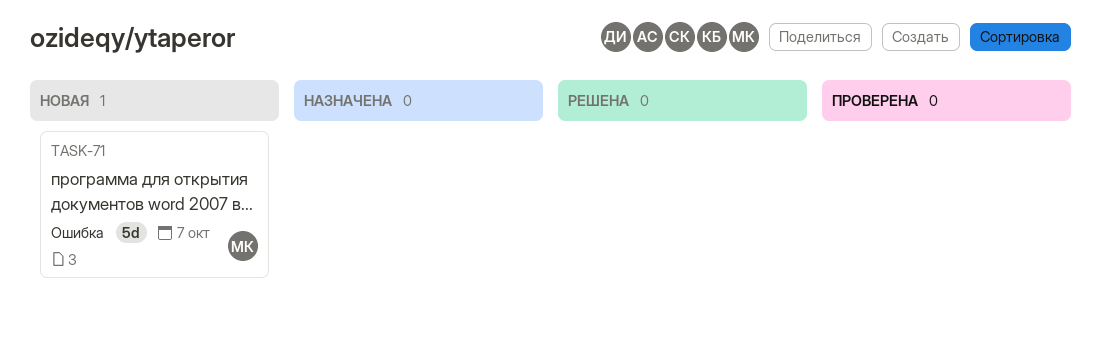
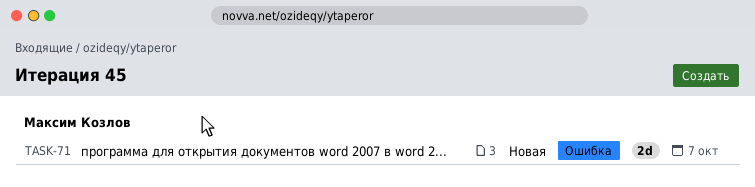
TASK-71, estimate: 5d -> 2d

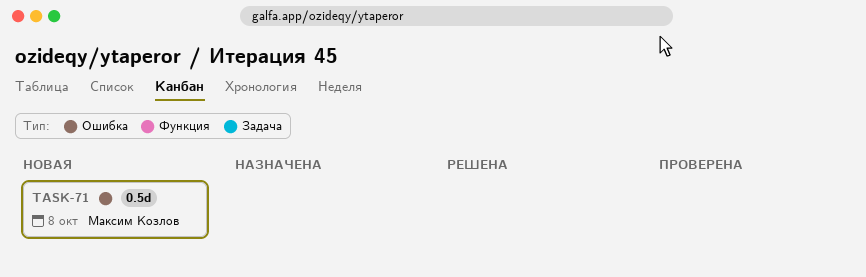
TASK-71, estimate: 2d -> 0.5d
TASK-71, due: Oct 7 -> Oct 8

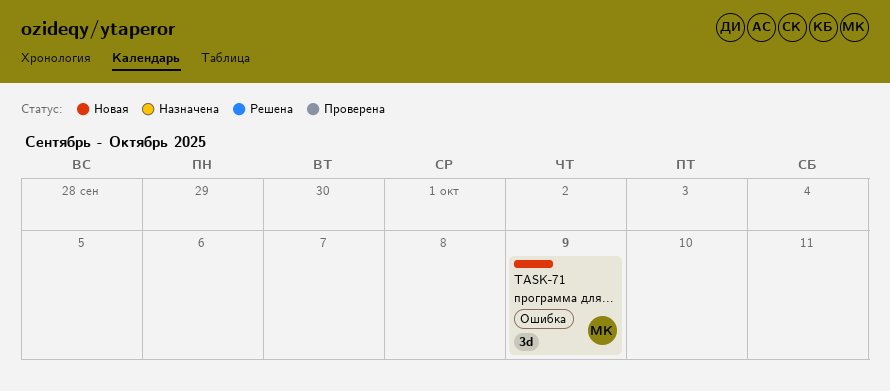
TASK-71, estimate: 0.5d -> 3d
TASK-71, due: Oct 8 -> Oct 9

